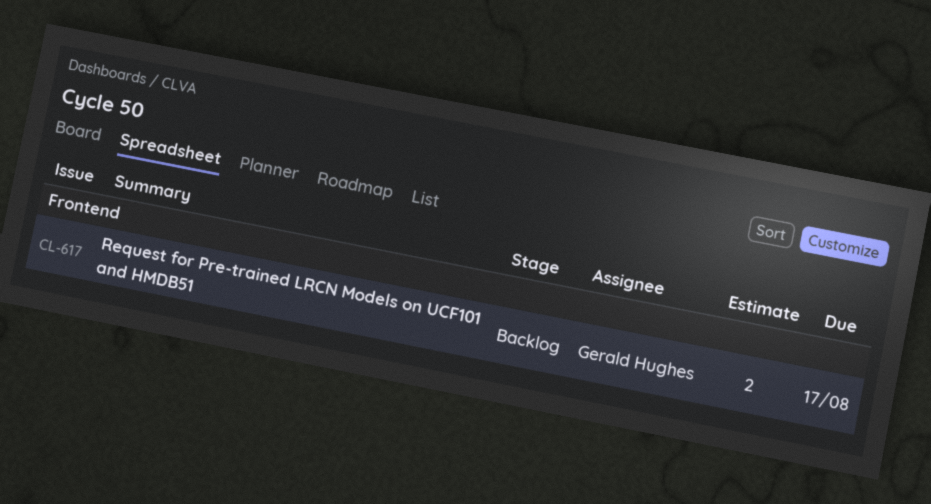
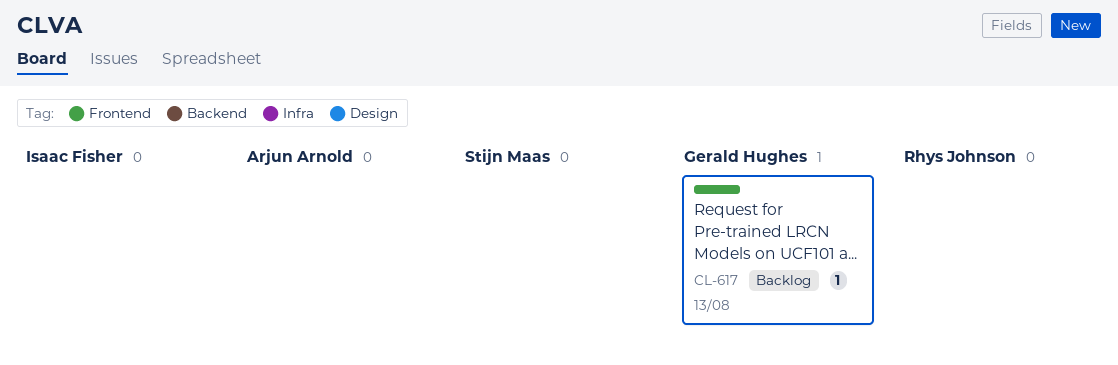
CL-617, estimate: 2 -> 1
CL-617, due: Aug 17 -> Aug 13

